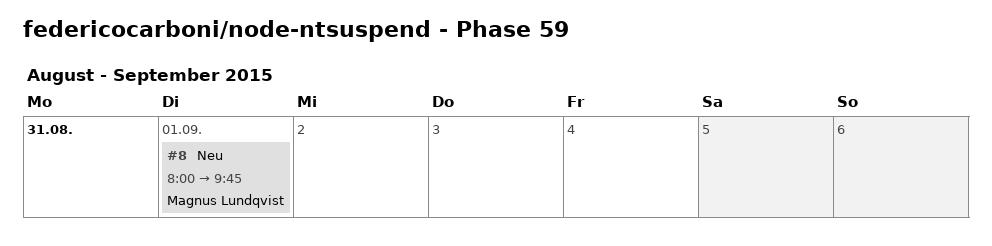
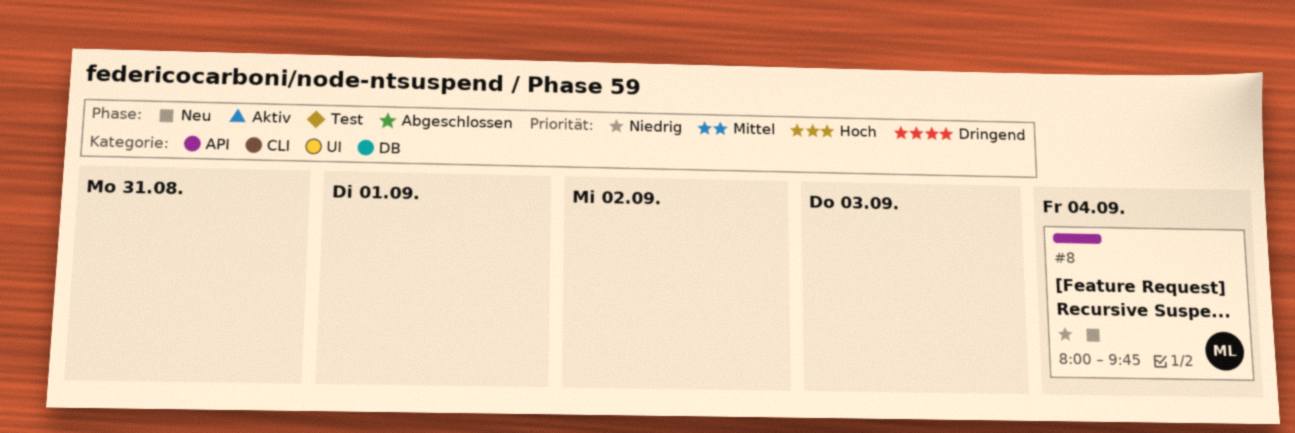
#8, day: Sep 1 -> Sep 4

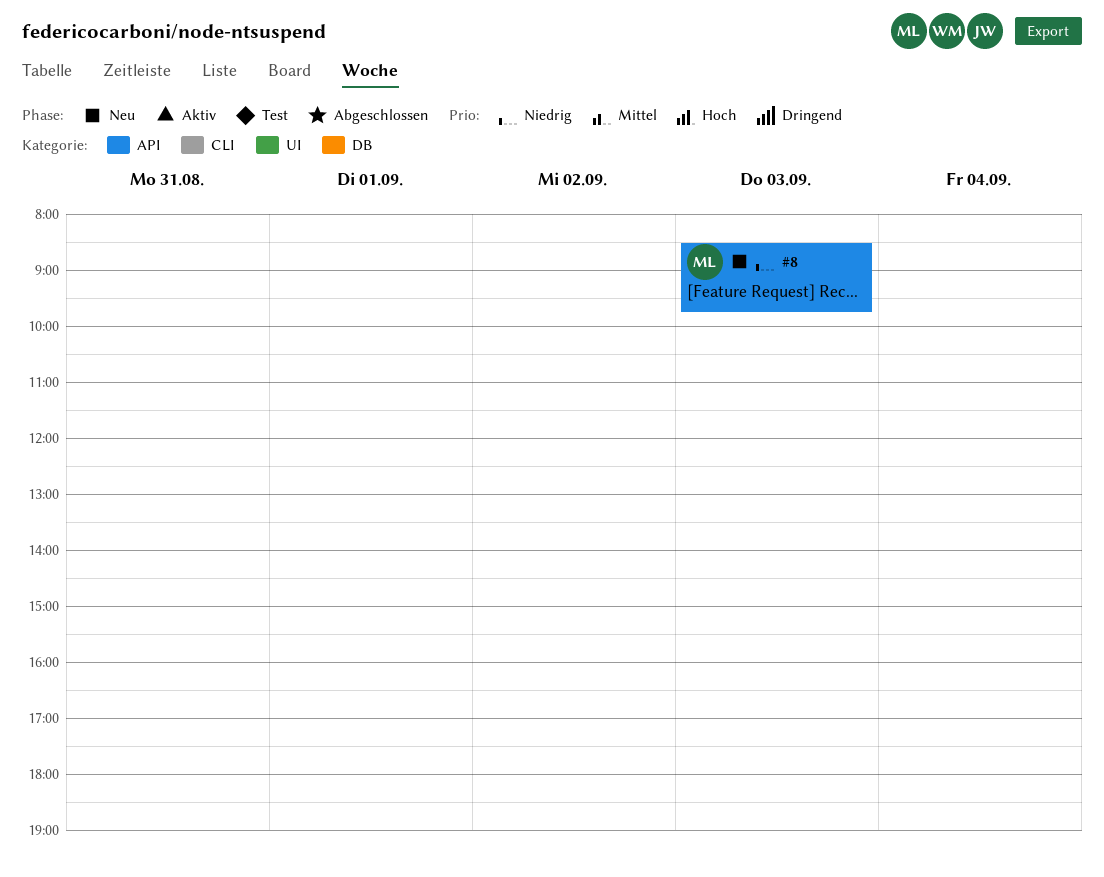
#8, day: Sep 4 -> Sep 3
#8, begins: 08:00 -> 08:30

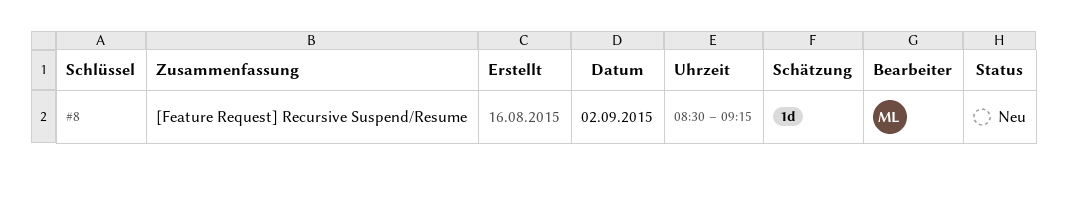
#8, day: Sep 3 -> Sep 2
#8, ends: 09:45 -> 09:15

